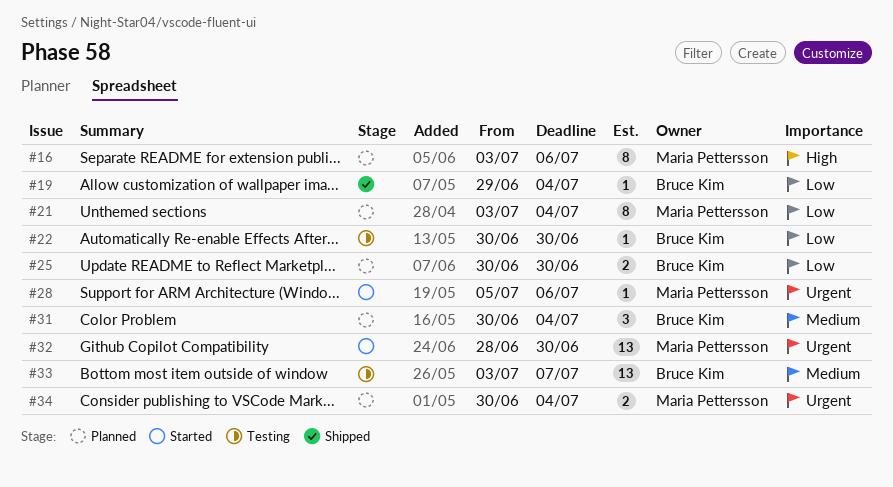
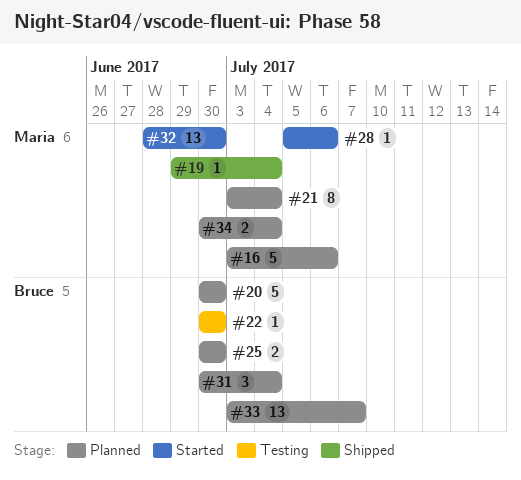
#16, estimate: 8 -> 5
#19, owner: Bruce Kim -> Maria Pettersson
#20: none -> present
#33, status: Testing -> Planned

